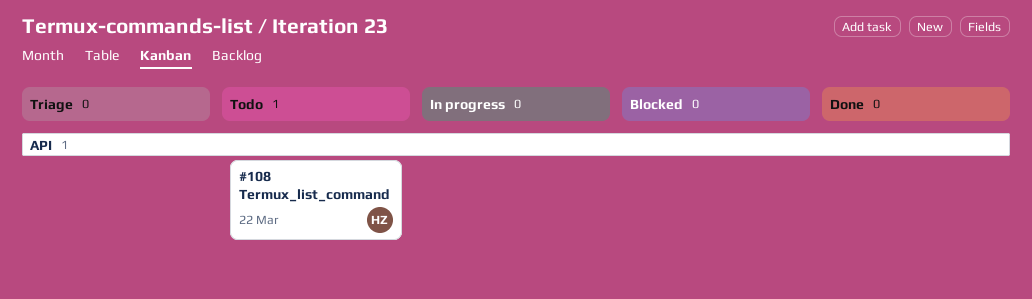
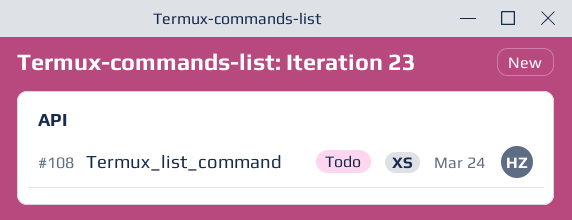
#108, due: Mar 22 -> Mar 24

